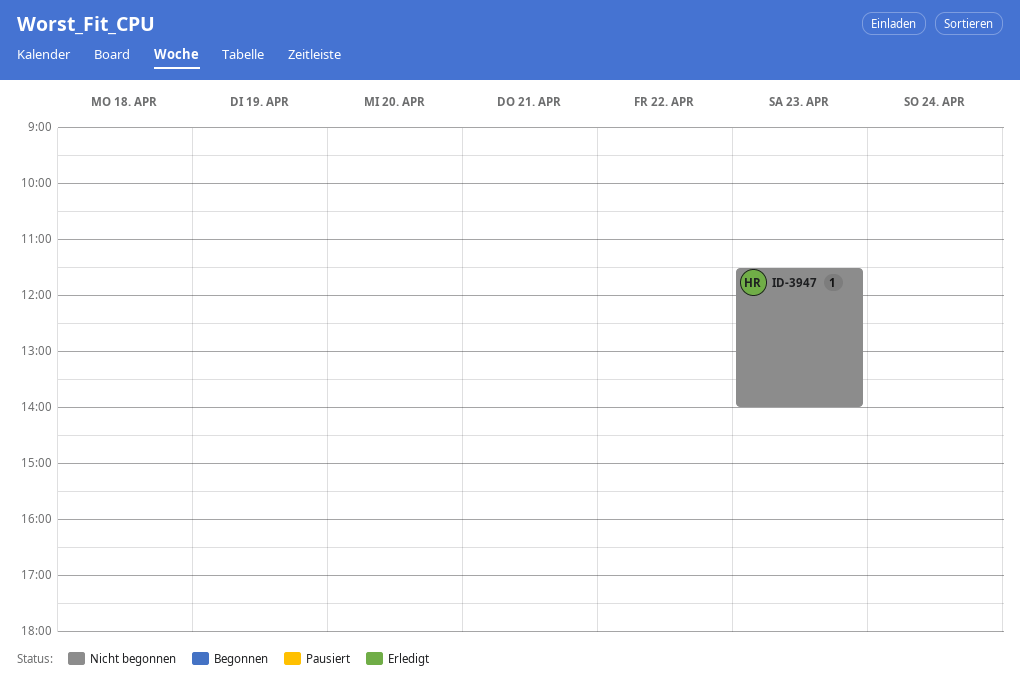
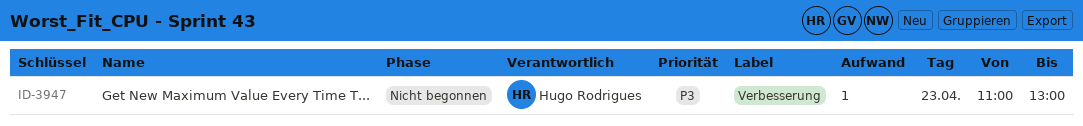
ID-3947, begins: 11:30 -> 11:00
ID-3947, ends: 14:00 -> 13:00

